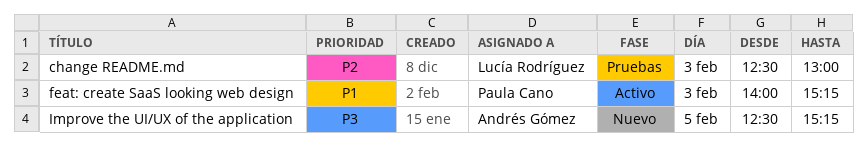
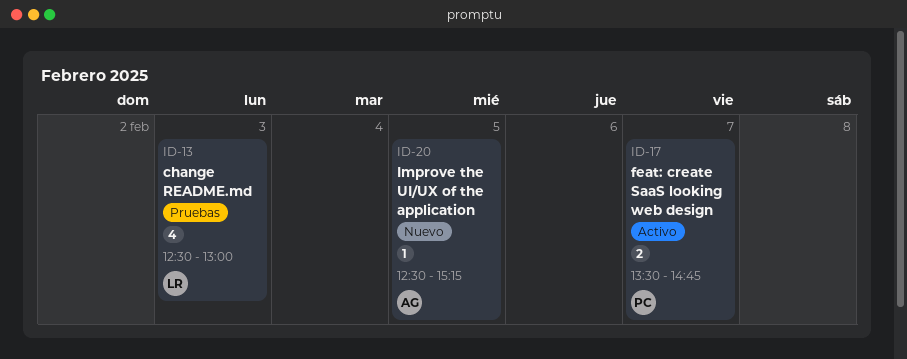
feat: create SaaS looking web design, day: Feb 3 -> Feb 7
feat: create SaaS looking web design, begins: 14:00 -> 13:30
feat: create SaaS looking web design, ends: 15:15 -> 14:45

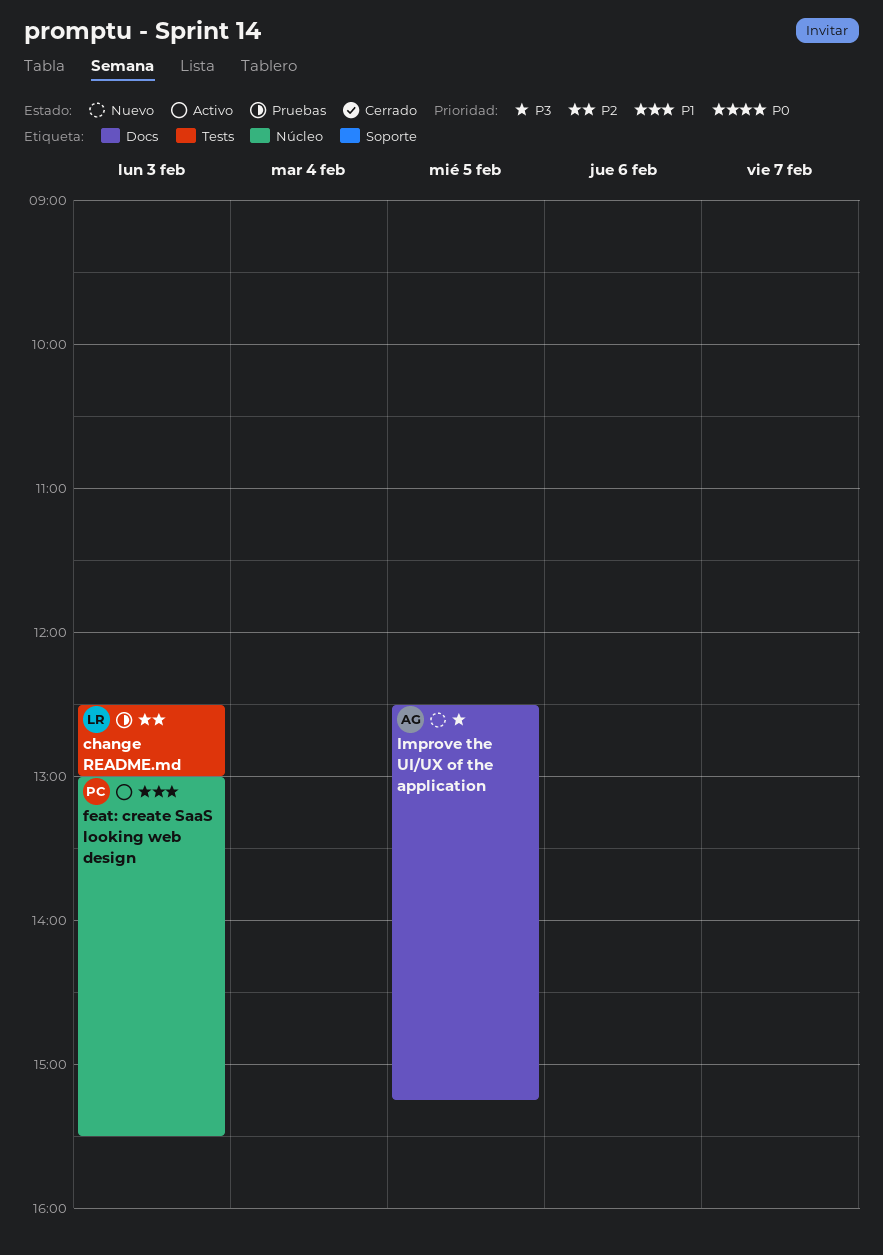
feat: create SaaS looking web design, day: Feb 7 -> Feb 3
feat: create SaaS looking web design, begins: 13:30 -> 13:00
feat: create SaaS looking web design, ends: 14:45 -> 15:30

